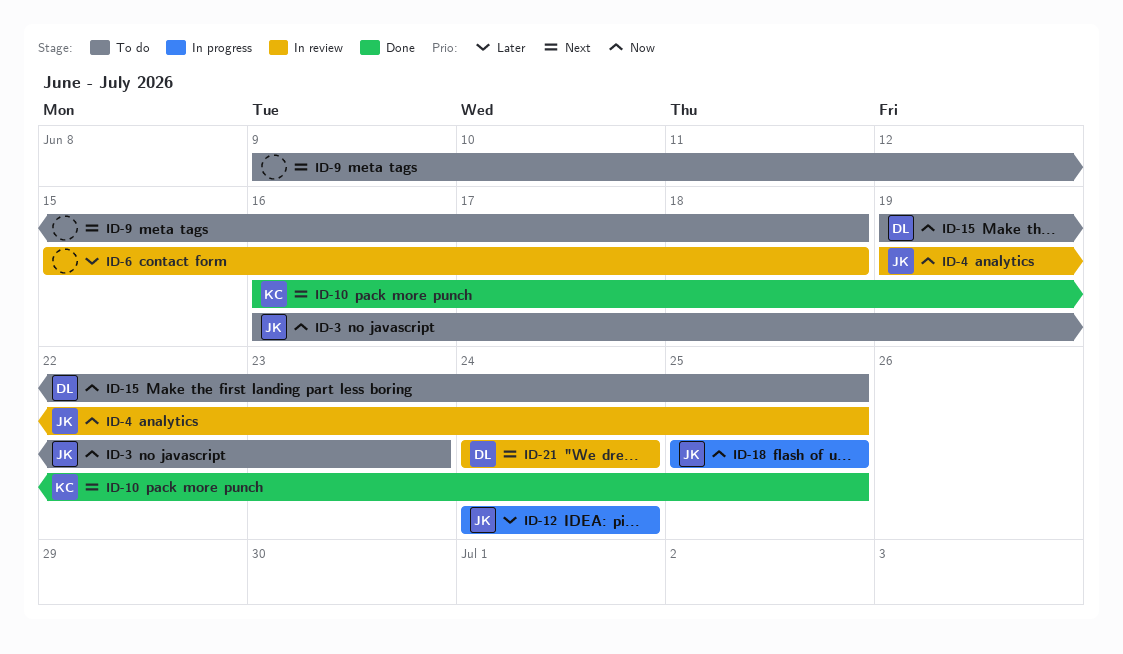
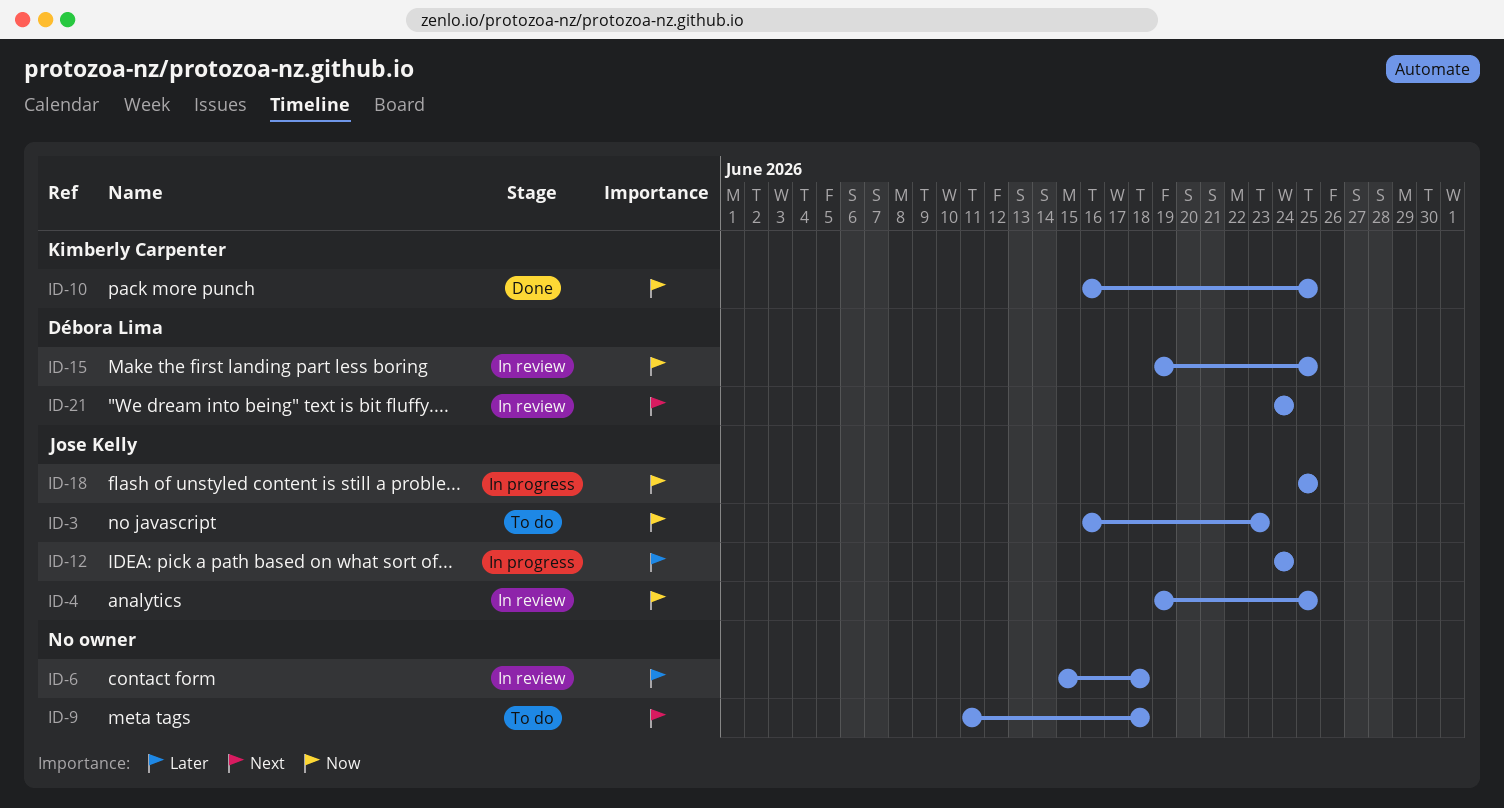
ID-9, start: Jun 9 -> Jun 11
ID-10, priority: Next -> Now
ID-15, status: To do -> In review

